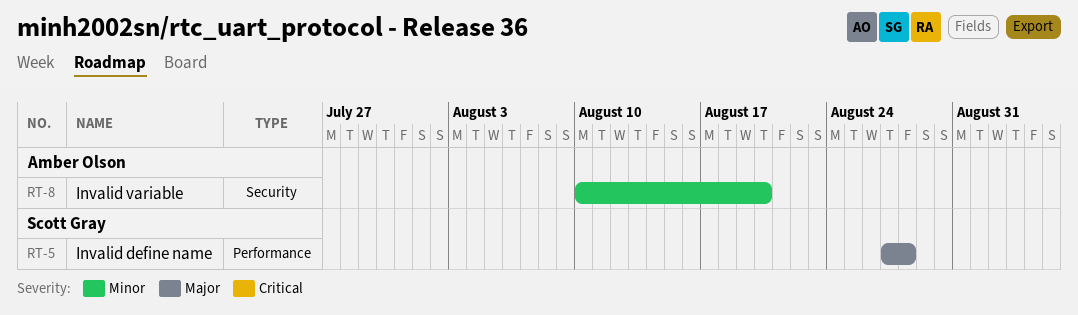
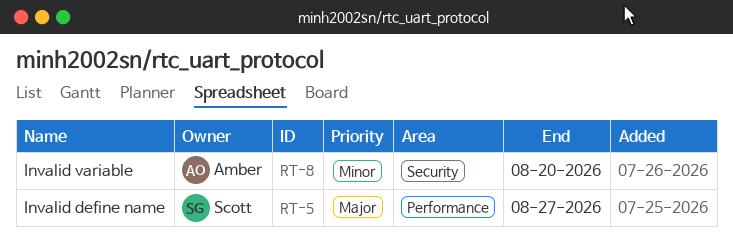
RT-5, due: Aug 28 -> Aug 27

